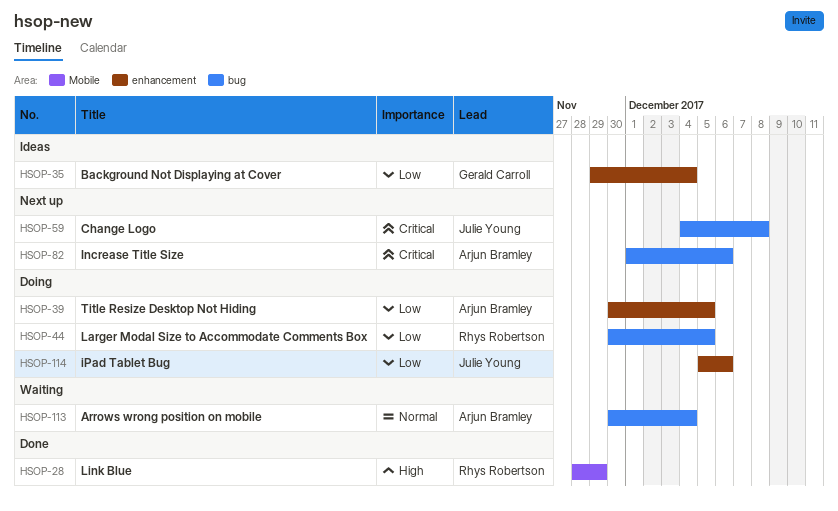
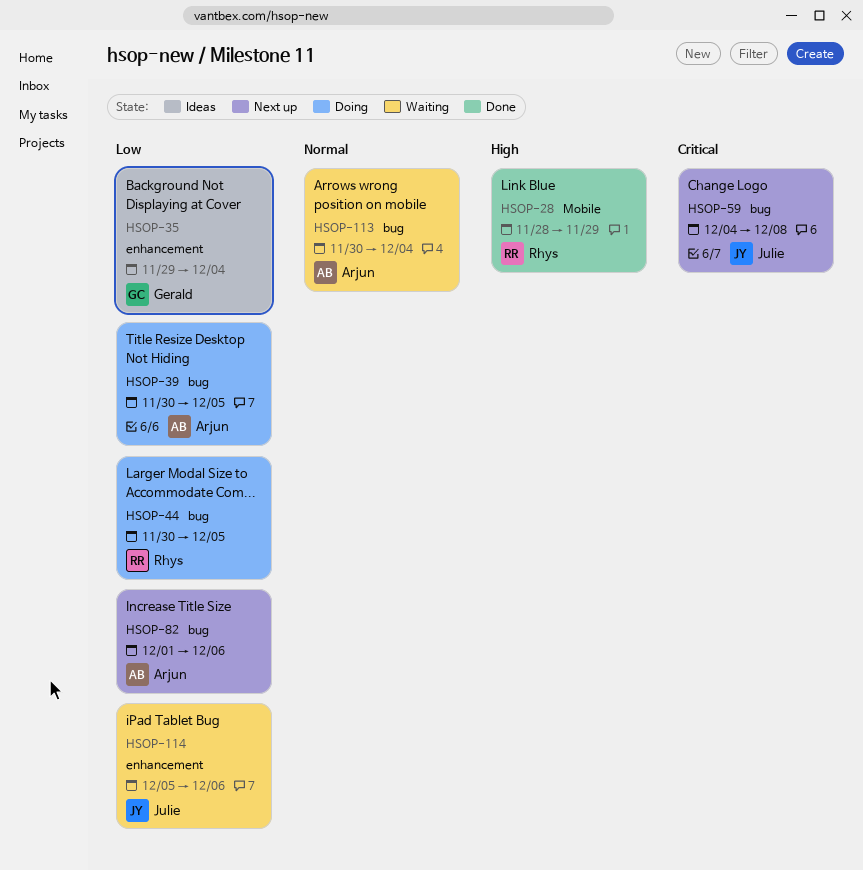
HSOP-39, label: enhancement -> bug
HSOP-82, priority: Critical -> Low
HSOP-114, status: Doing -> Waiting

